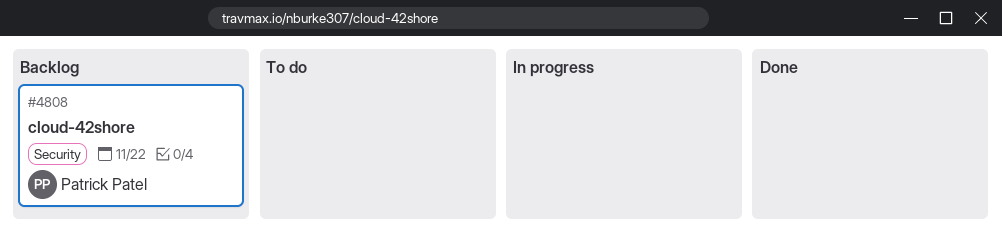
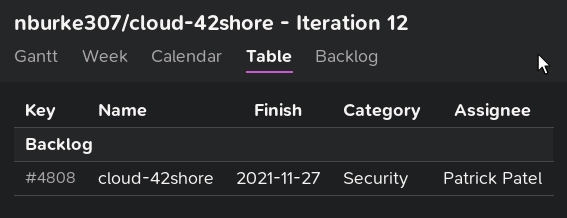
#4808, due: Nov 22 -> Nov 27

